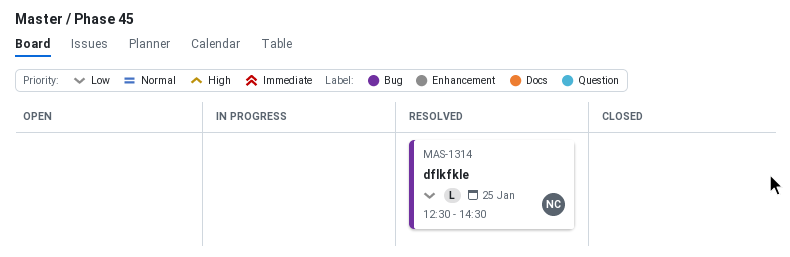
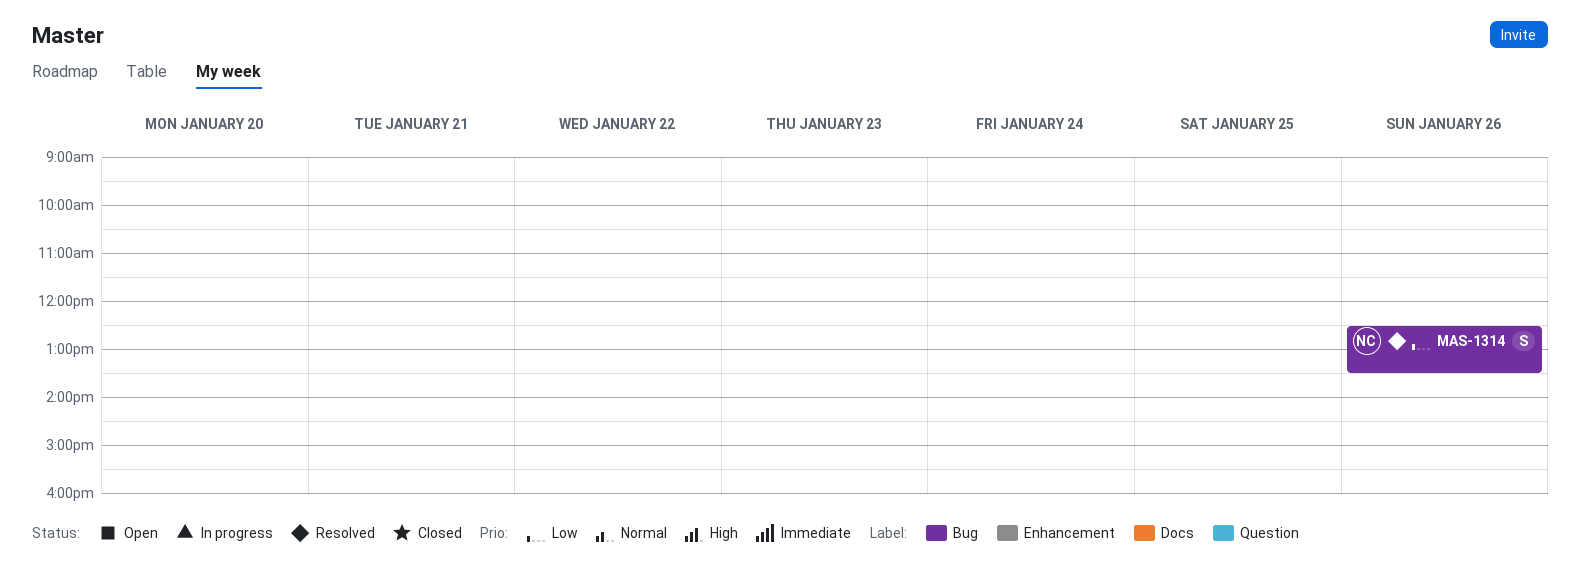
MAS-1314, estimate: L -> S
MAS-1314, day: Jan 25 -> Jan 26
MAS-1314, ends: 14:30 -> 13:30

